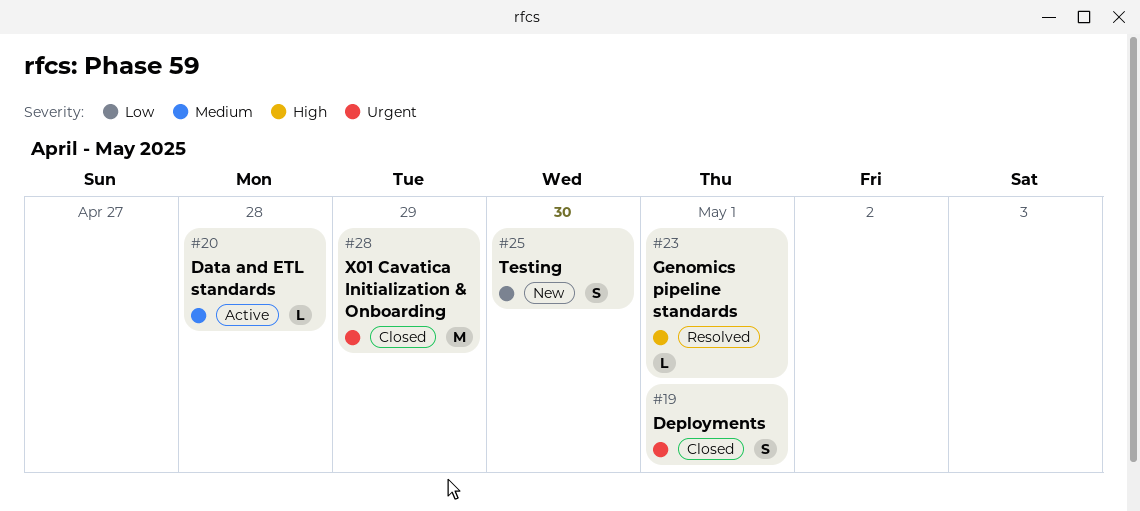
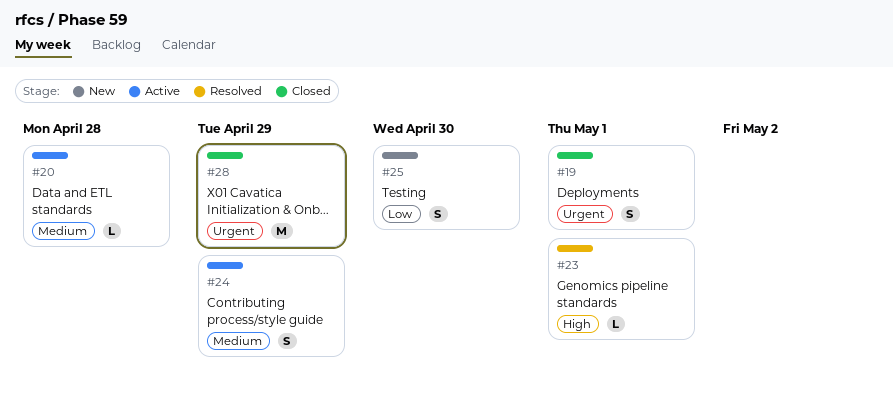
#24: none -> present

